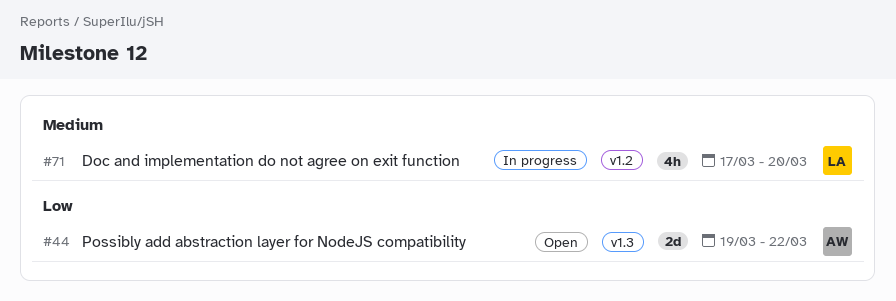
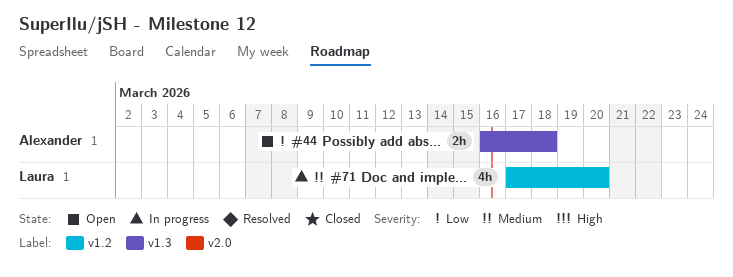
#44, estimate: 2d -> 2h
#44, start: Mar 19 -> Mar 16
#44, due: Mar 22 -> Mar 18

